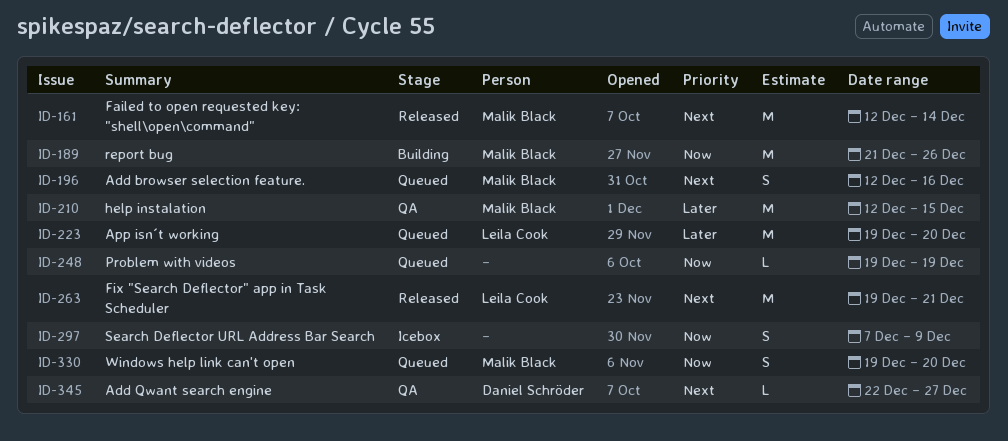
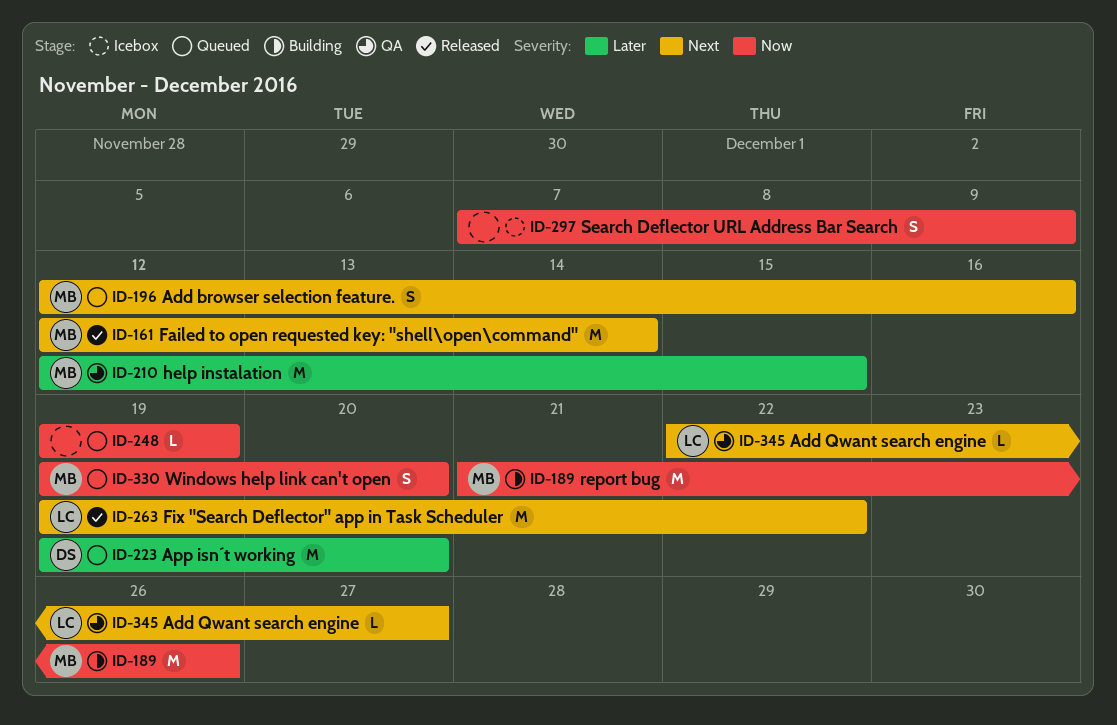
ID-223, owner: Leila Cook -> Daniel Schröder
ID-263, due: Dec 21 -> Dec 22
ID-345, owner: Daniel Schröder -> Leila Cook

